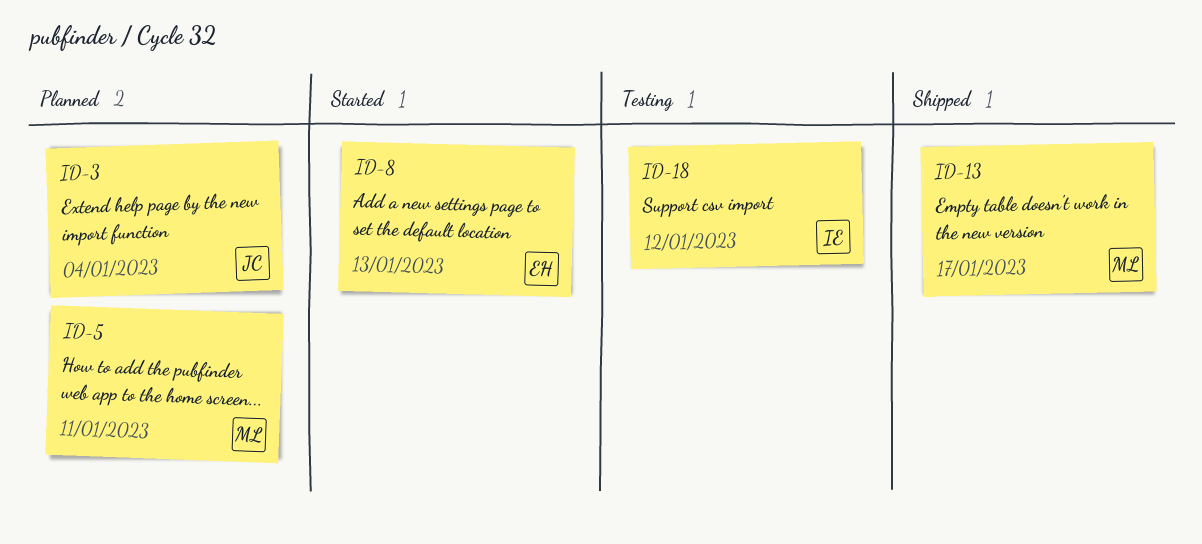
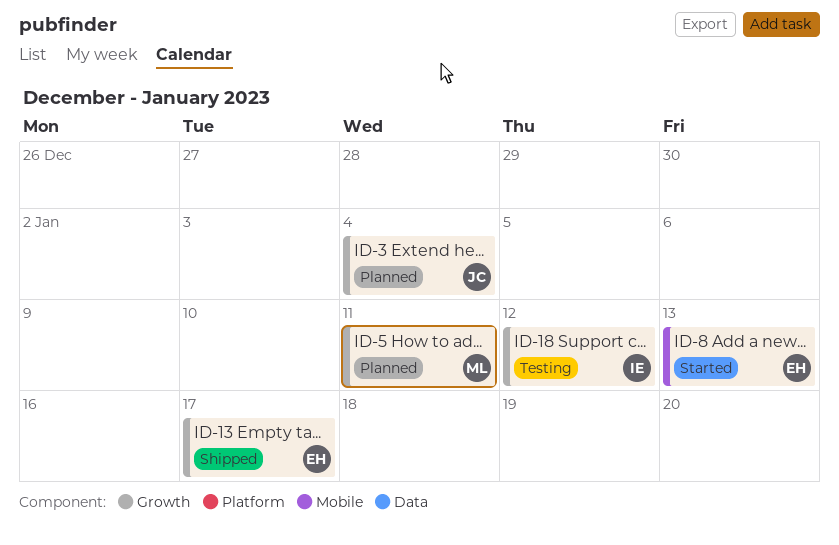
ID-13, owner: ML -> EH

